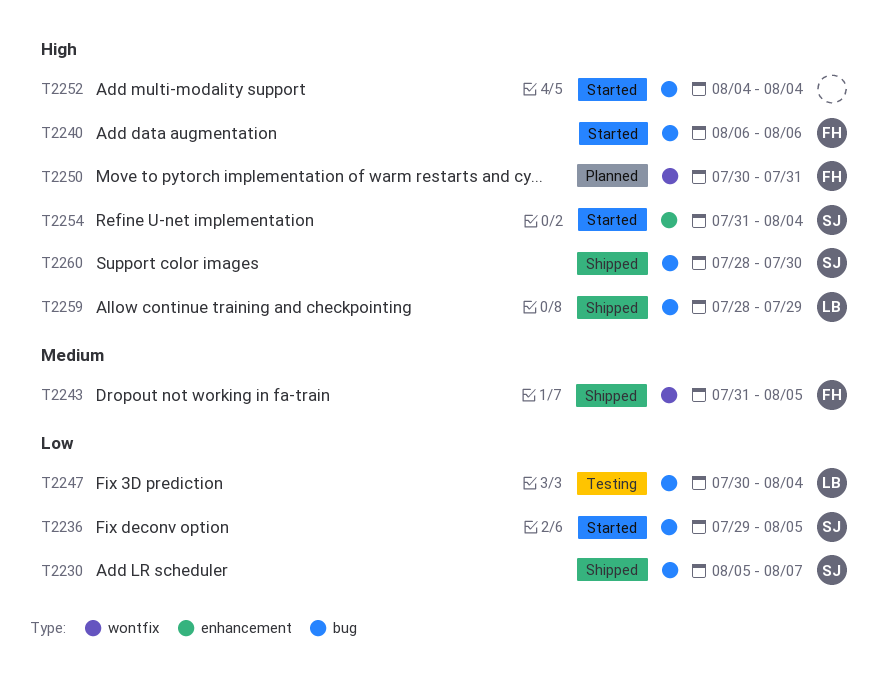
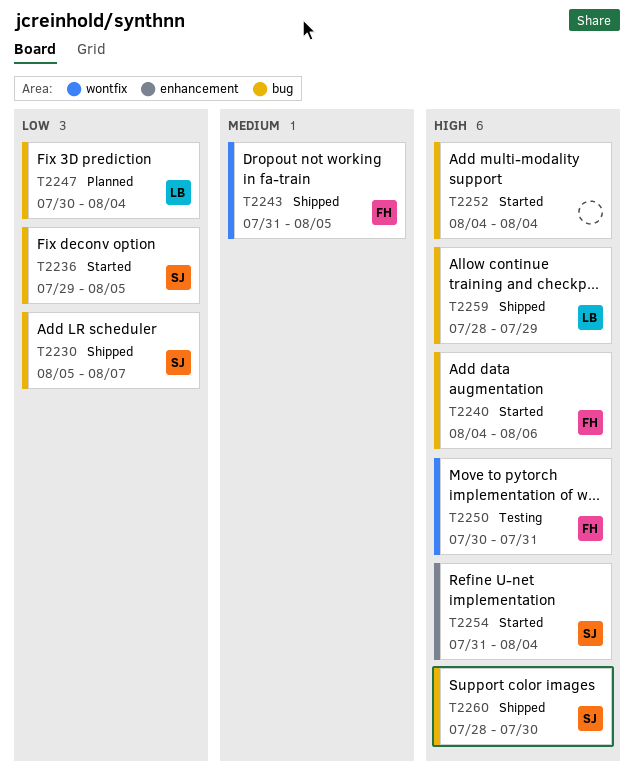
T2240, start: Aug 6 -> Aug 4
T2247, status: Testing -> Planned
T2250, status: Planned -> Testing

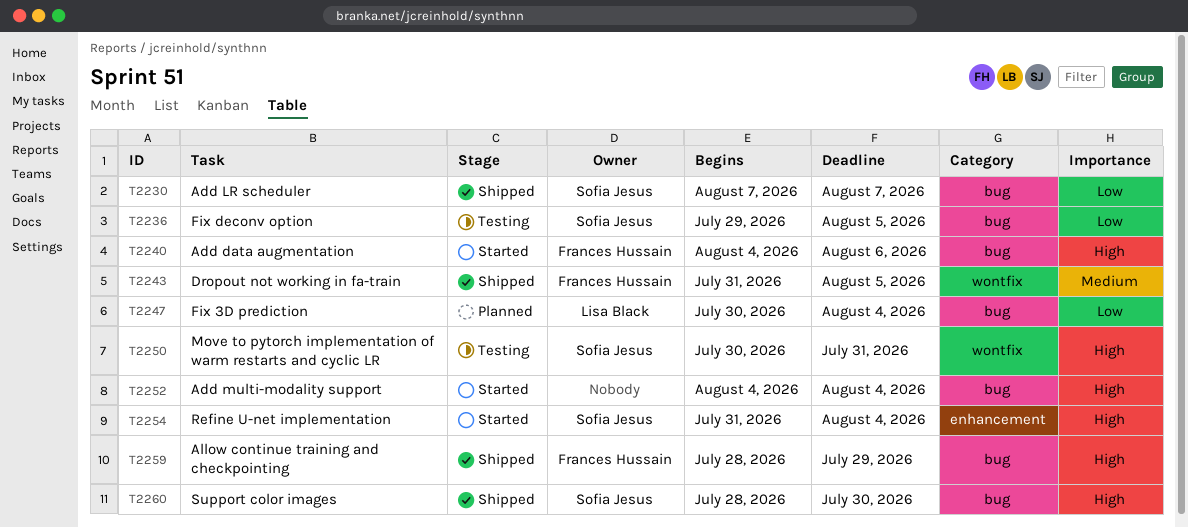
T2230, start: Aug 5 -> Aug 7
T2236, status: Started -> Testing
T2250, owner: Frances Hussain -> Sofia Jesus
T2259, owner: Lisa Black -> Frances Hussain

